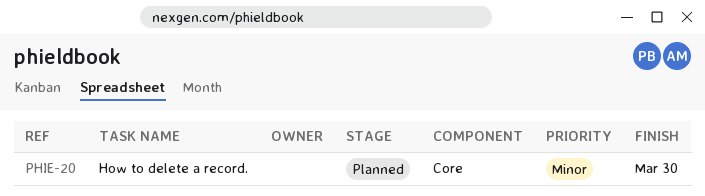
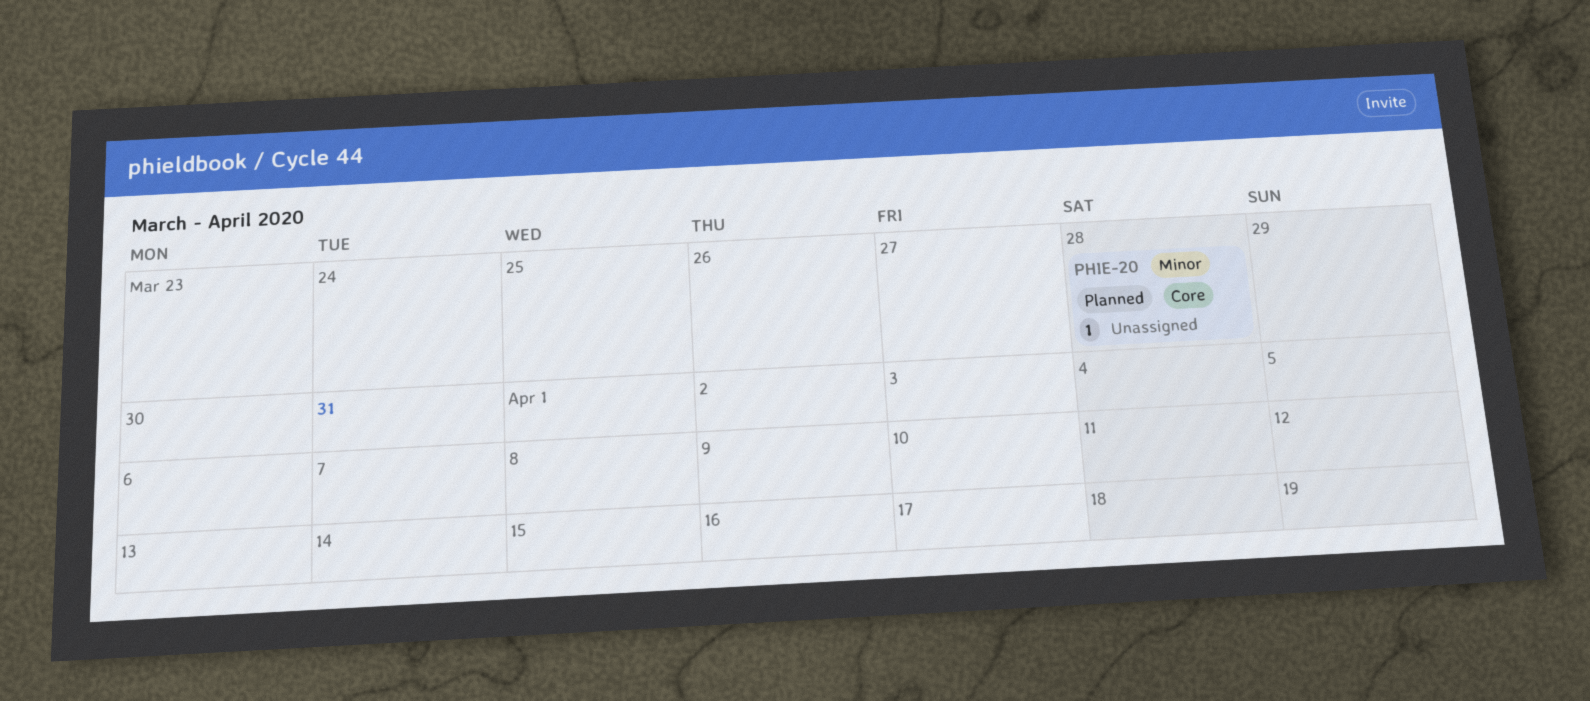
PHIE-20, due: Mar 30 -> Mar 28

